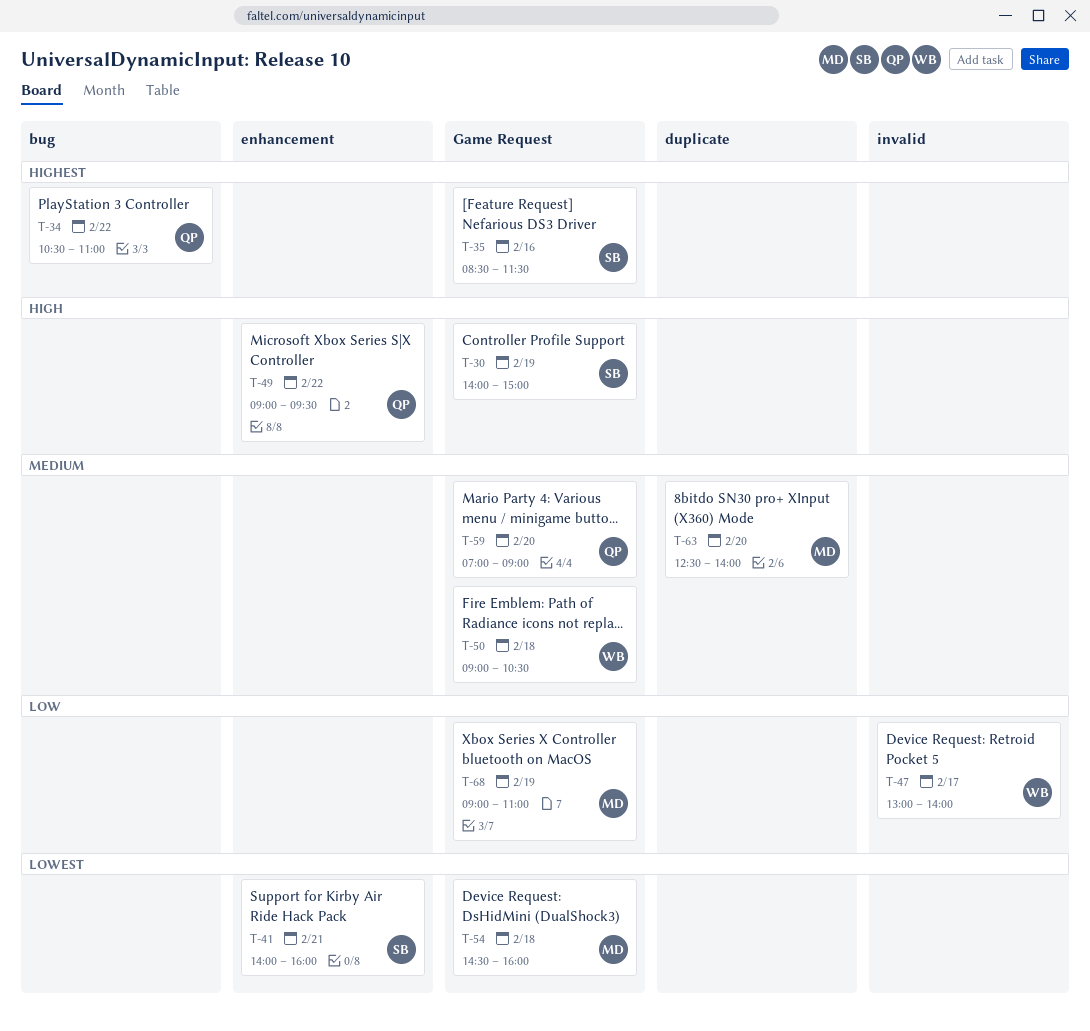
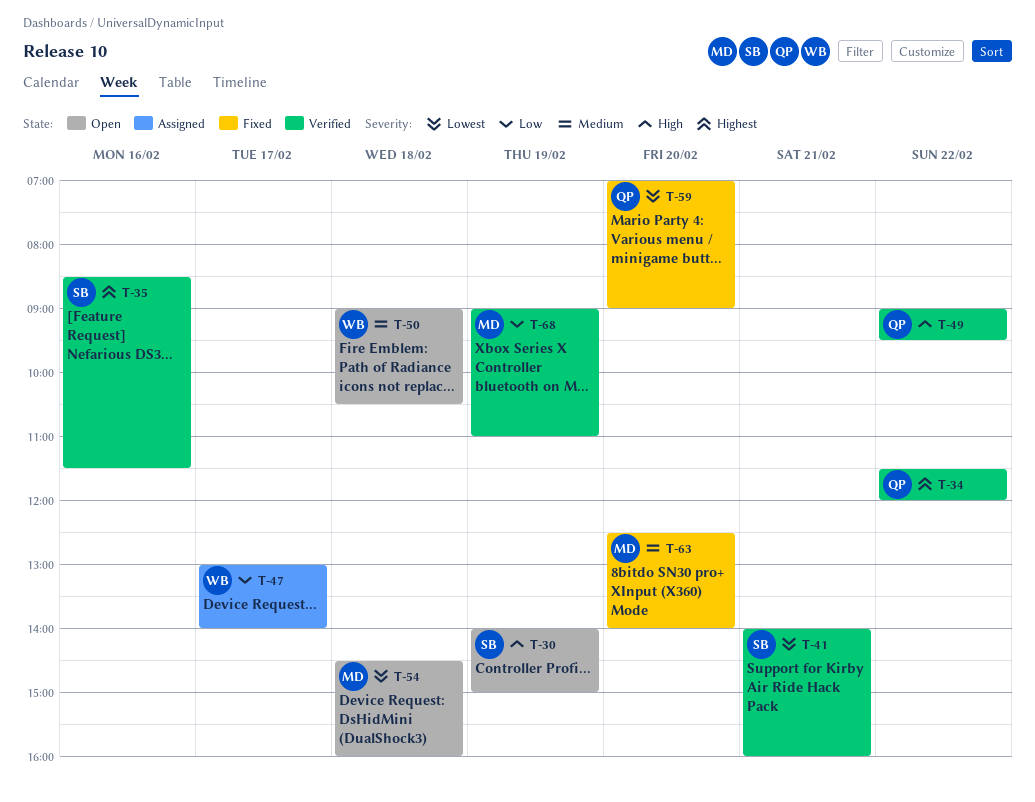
T-34, begins: 10:30 -> 11:30
T-34, ends: 11:00 -> 12:00
T-59, priority: Medium -> Lowest

